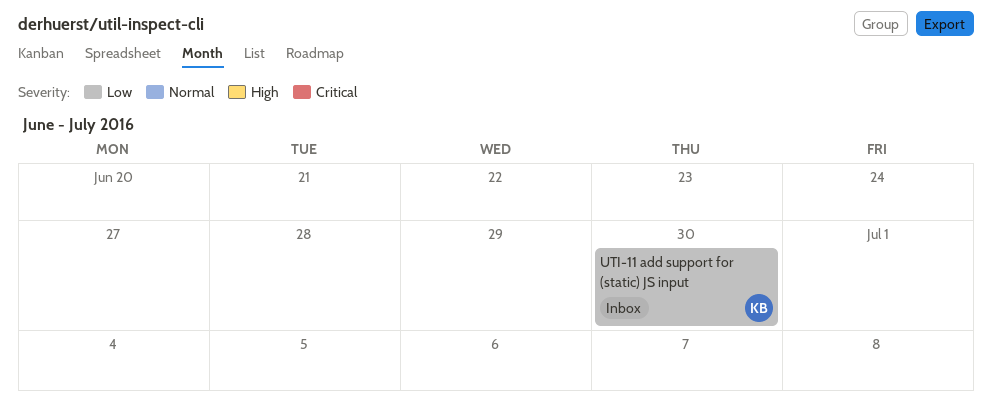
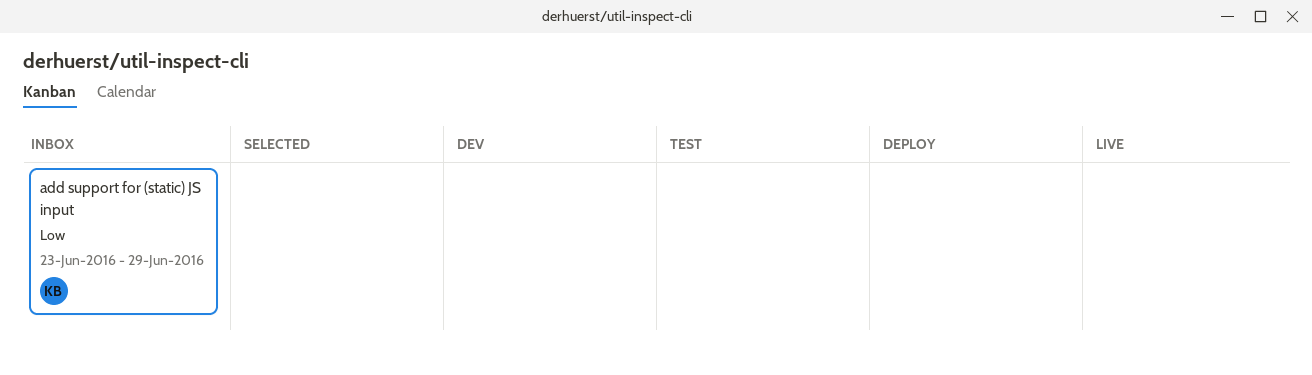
add support for (static) JS input, due: Jun 30 -> Jun 29

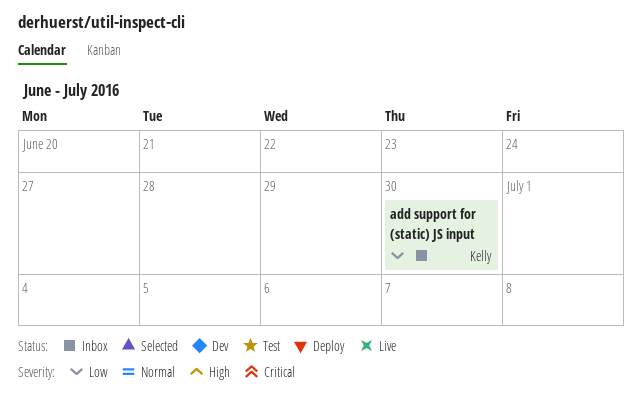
add support for (static) JS input, due: Jun 29 -> Jun 30

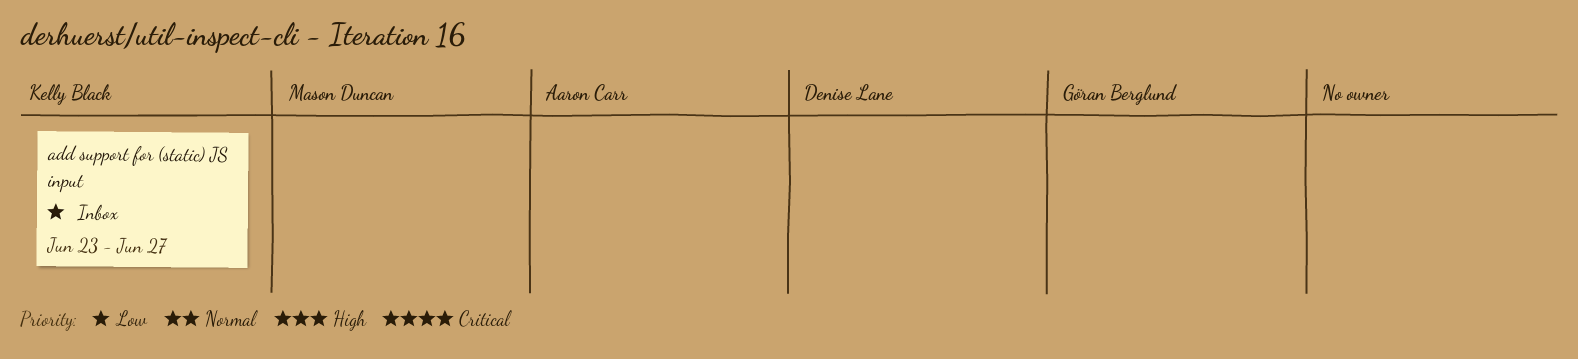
add support for (static) JS input, due: Jun 30 -> Jun 27

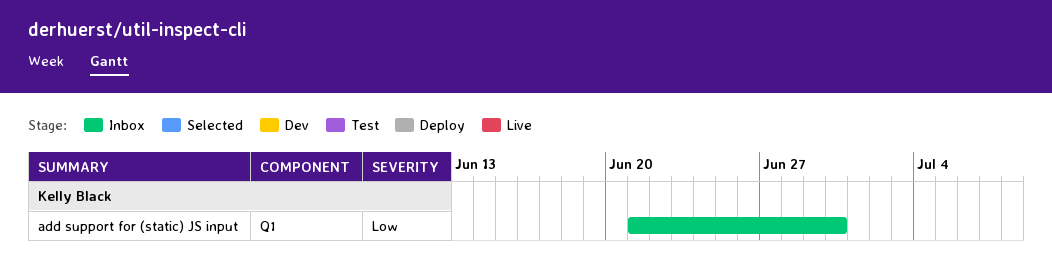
add support for (static) JS input, start: Jun 23 -> Jun 21
add support for (static) JS input, due: Jun 27 -> Jun 30

